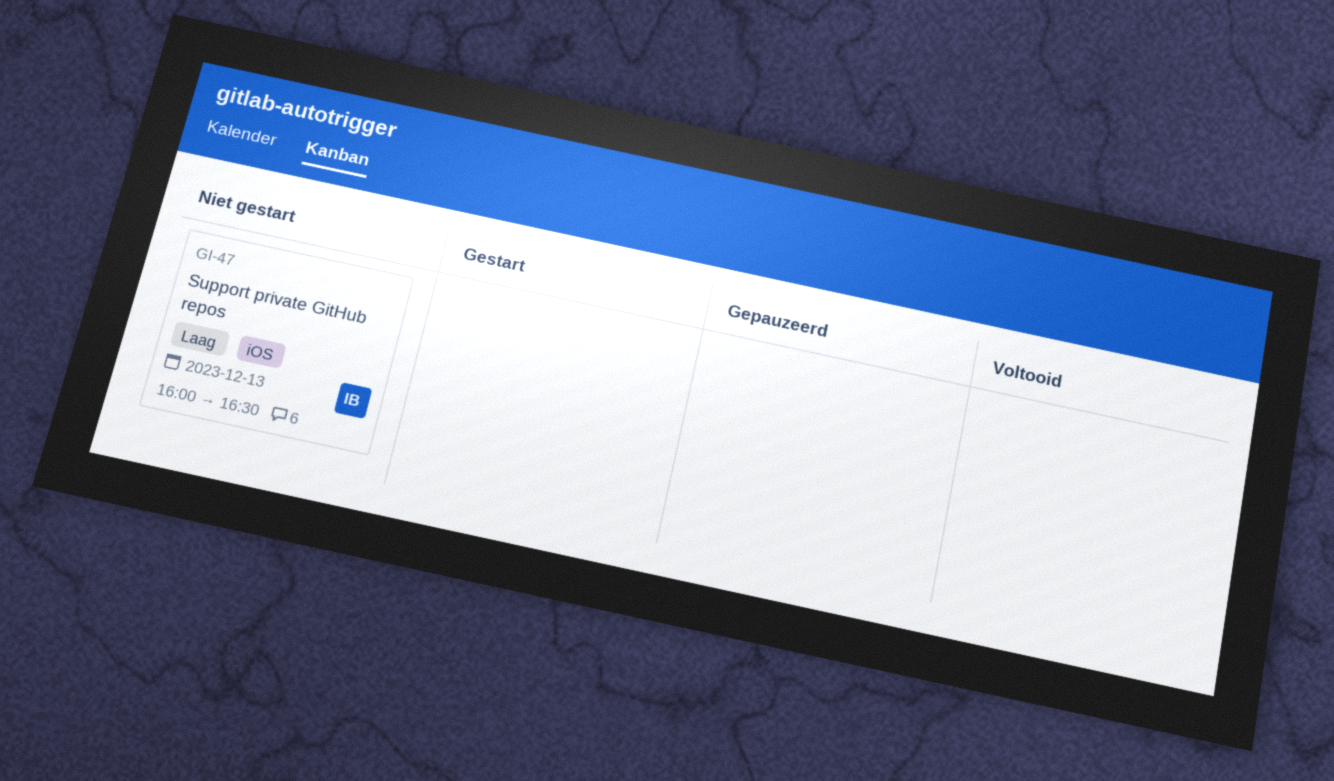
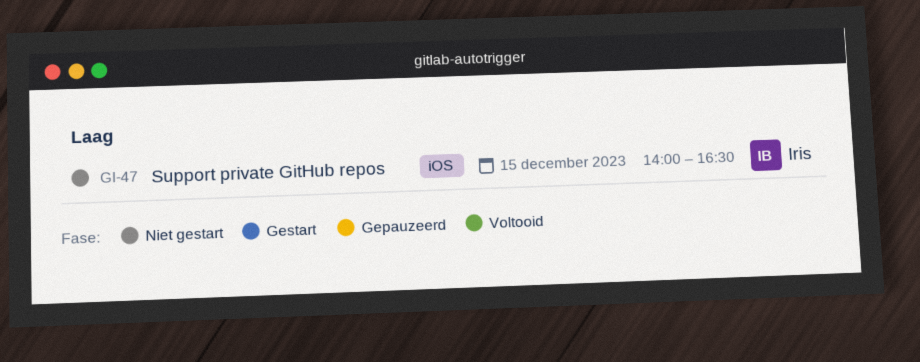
GI-47, day: Dec 13 -> Dec 15
GI-47, begins: 16:00 -> 14:00

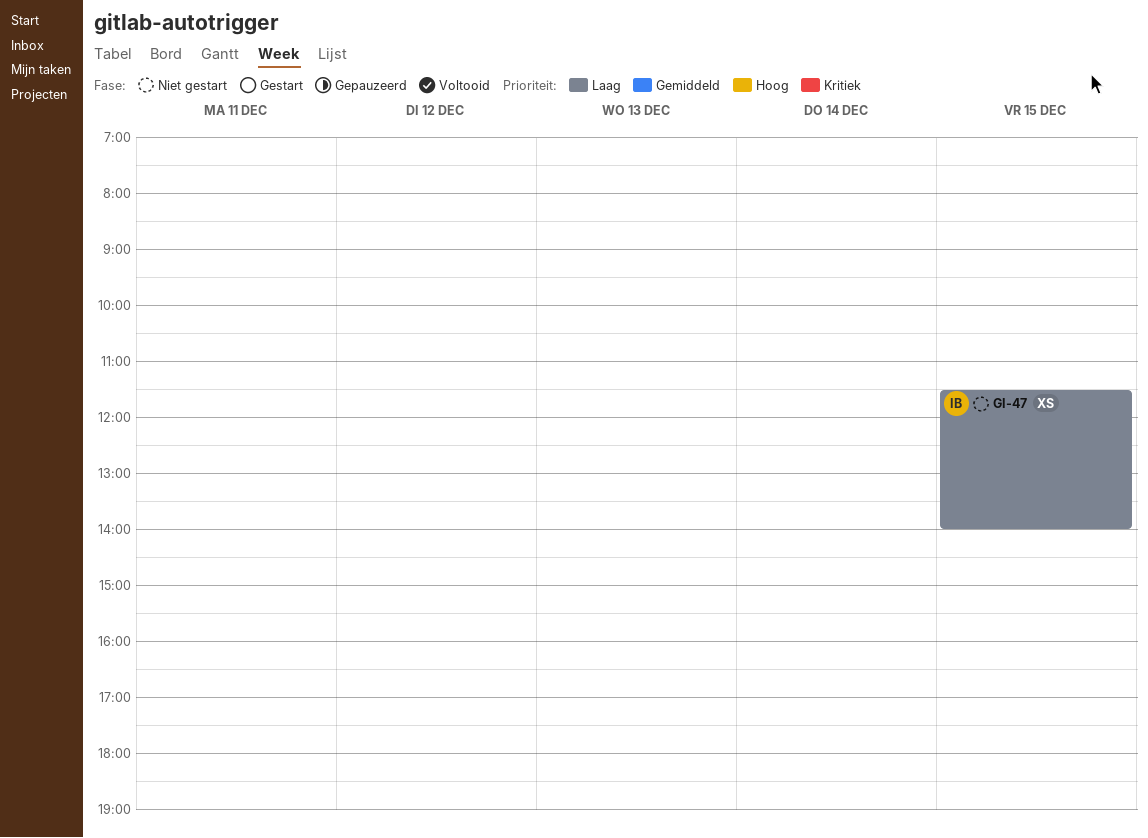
GI-47, begins: 14:00 -> 11:30
GI-47, ends: 16:30 -> 14:00

